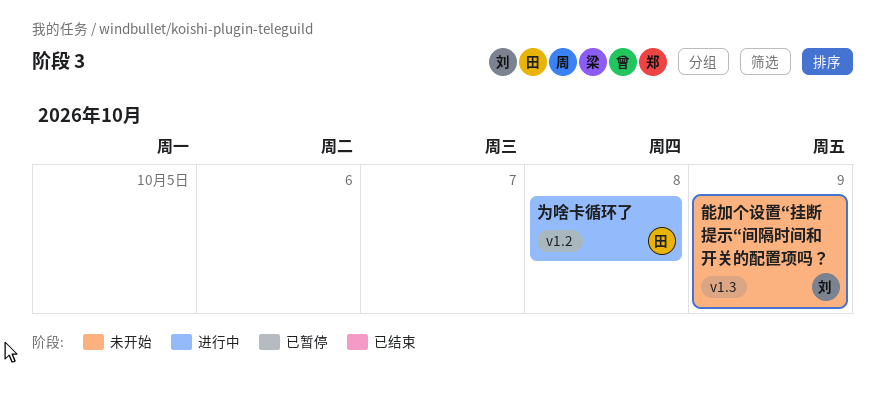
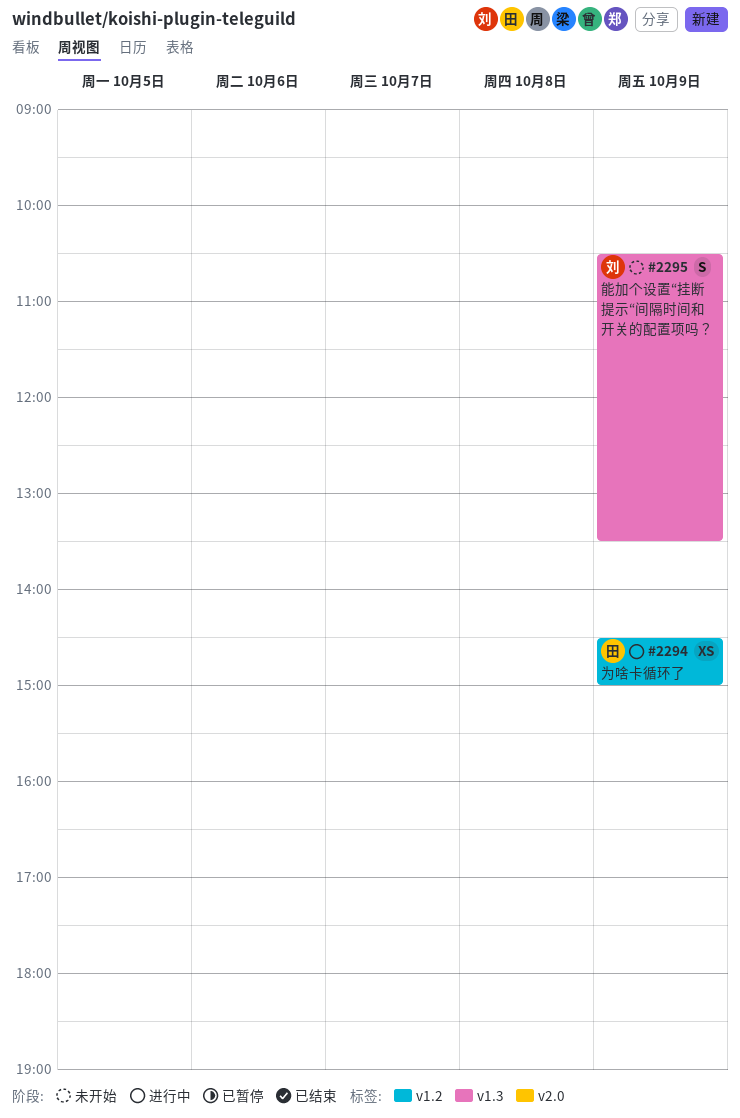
为啥卡循环了, day: Oct 8 -> Oct 9

